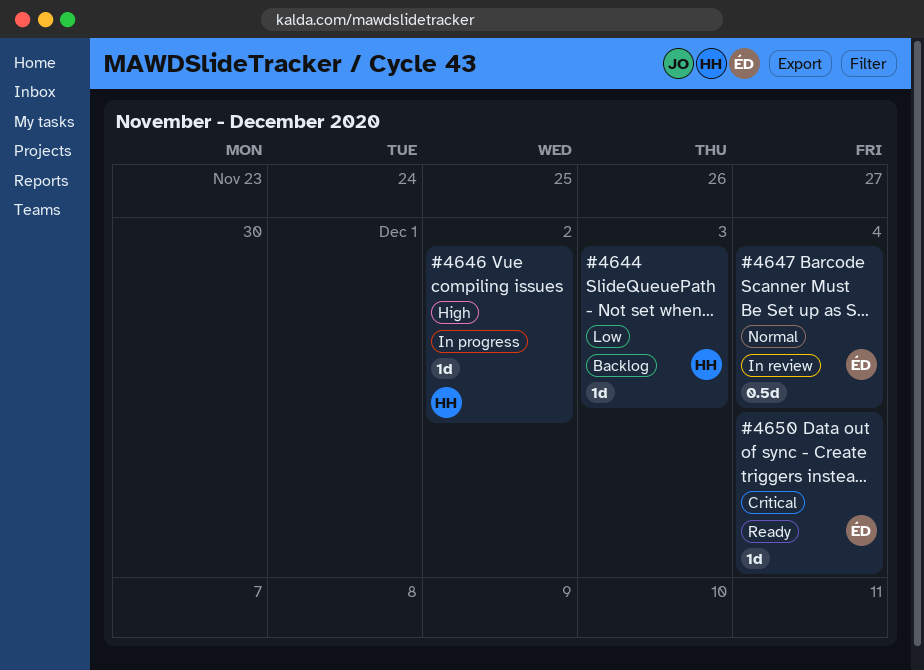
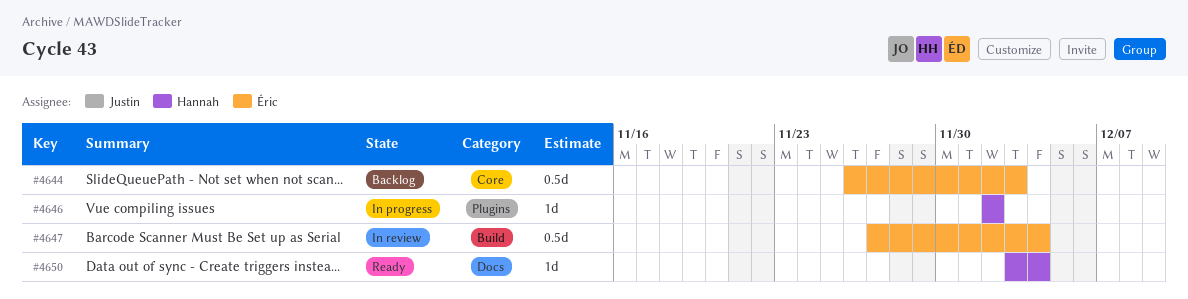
#4644, owner: Hannah -> Éric
#4644, estimate: 1d -> 0.5d
#4650, owner: Éric -> Hannah

